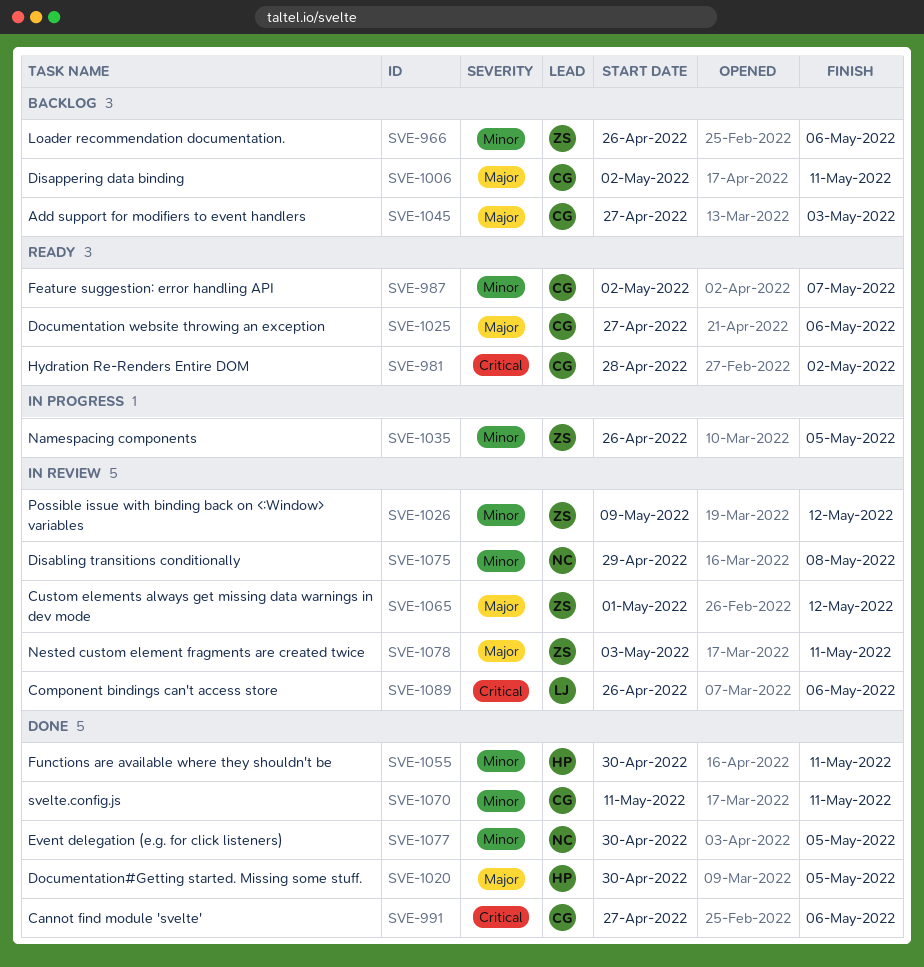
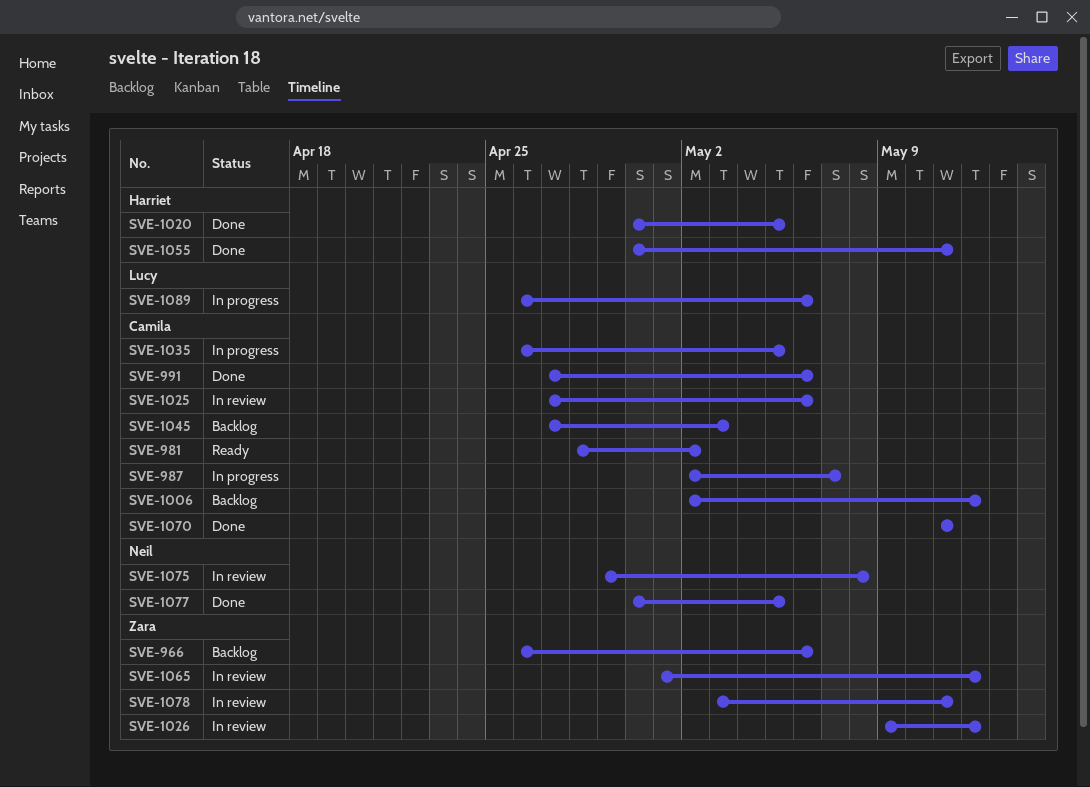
SVE-987, status: Ready -> In progress
SVE-1006, due: May 11 -> May 12
SVE-1025, status: Ready -> In review
SVE-1035, owner: Zara -> Camila
SVE-1089, status: In review -> In progress

